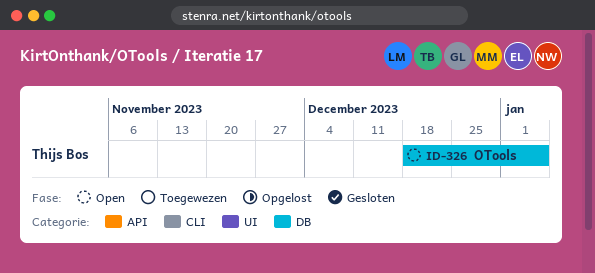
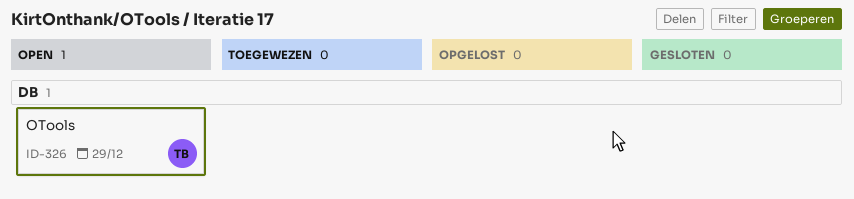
ID-326, due: Jan 5 -> Dec 29

